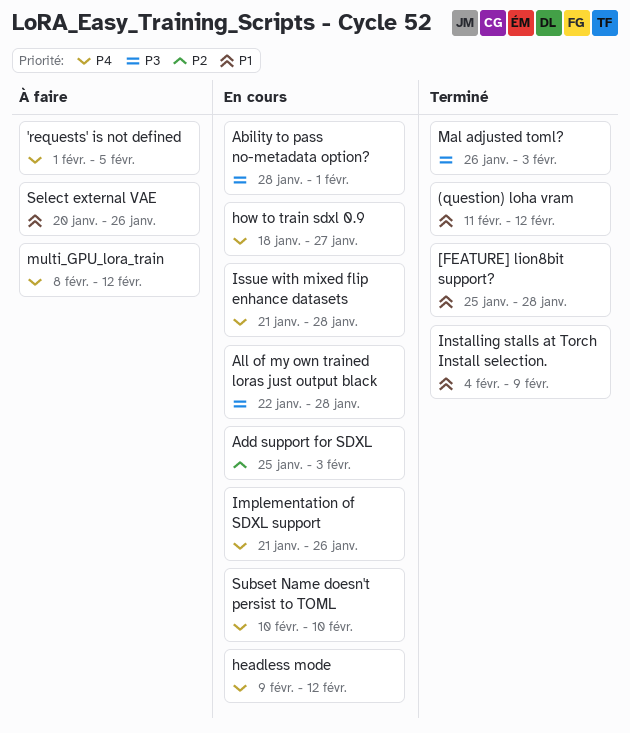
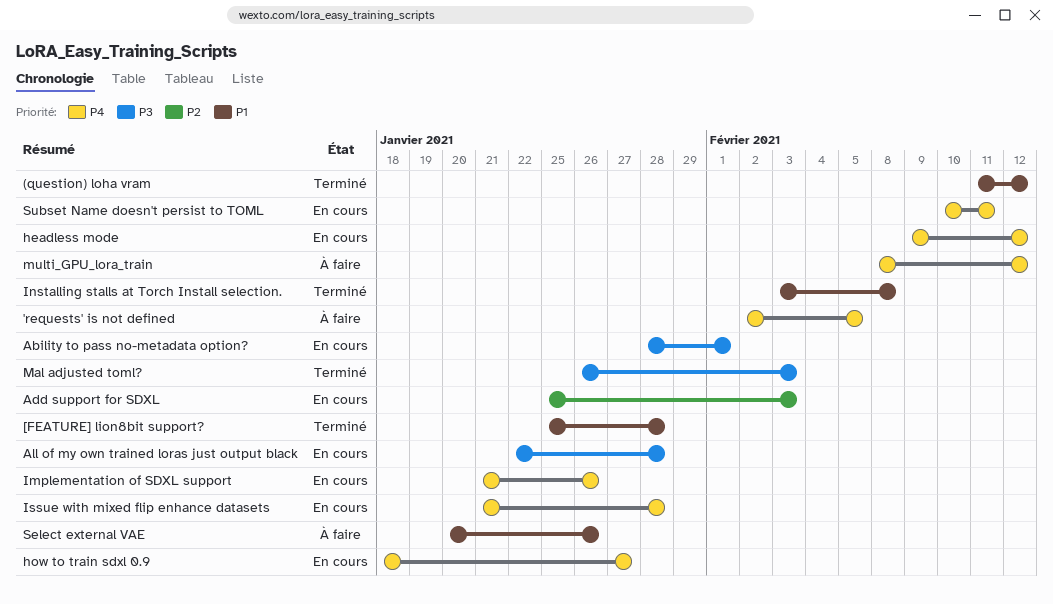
'requests' is not defined, start: Feb 1 -> Feb 2
Installing stalls at Torch Install selection., start: Feb 4 -> Feb 3
Installing stalls at Torch Install selection., due: Feb 9 -> Feb 8
Subset Name doesn't persist to TOML, due: Feb 10 -> Feb 11

